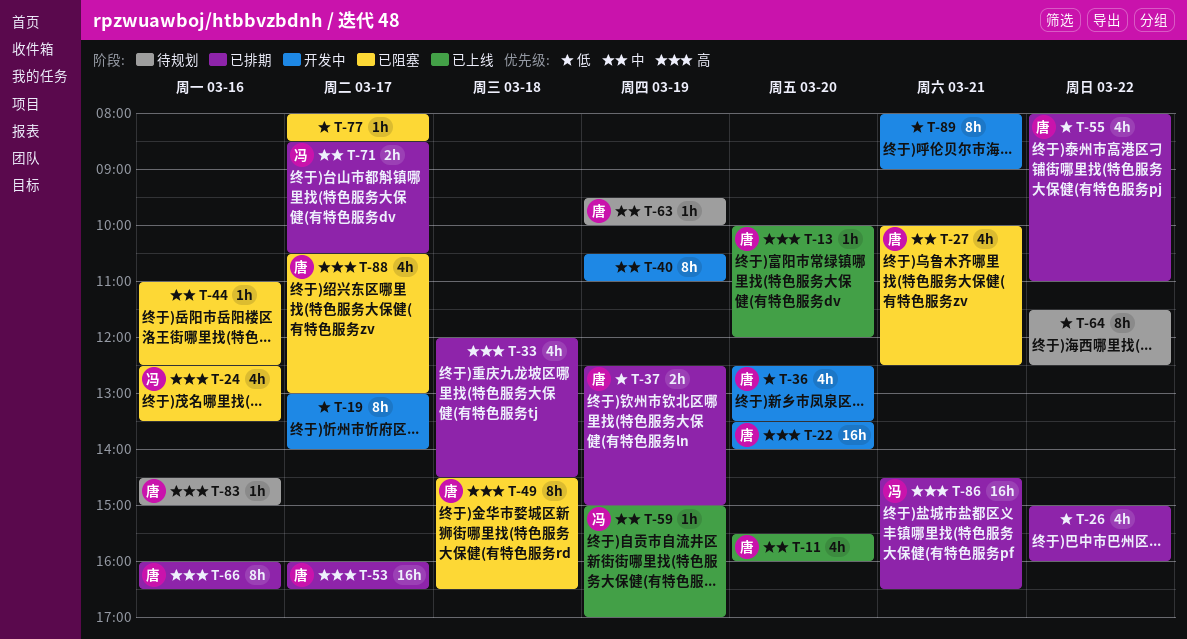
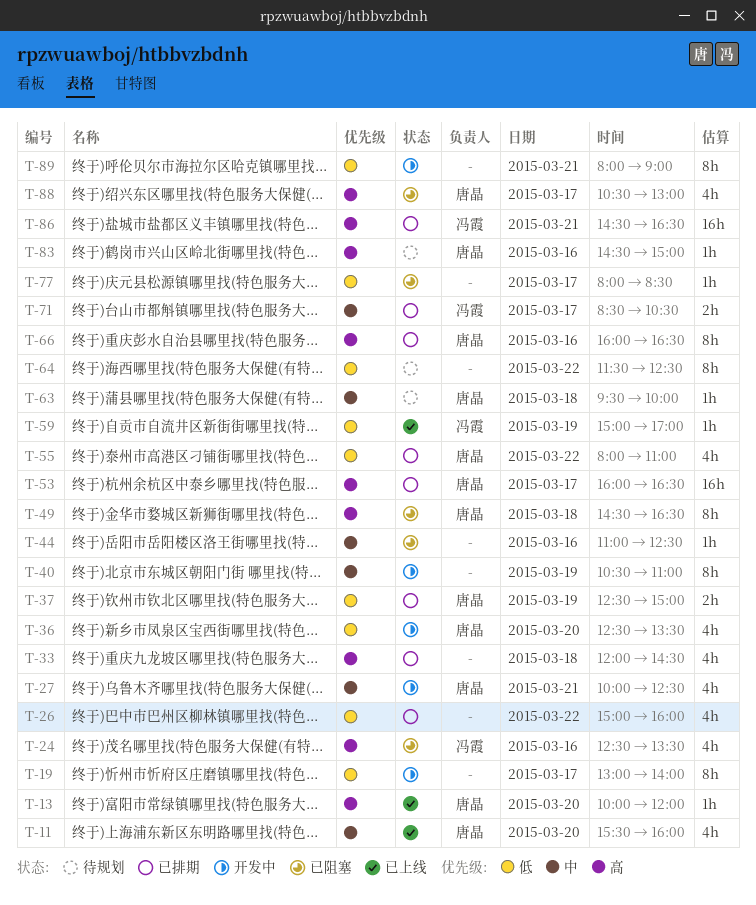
T-22: present -> none
T-27, status: 已阻塞 -> 开发中
T-59, priority: 中 -> 低
T-63, day: Mar 19 -> Mar 18

